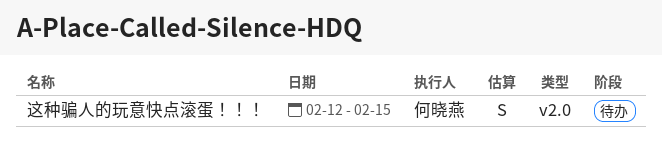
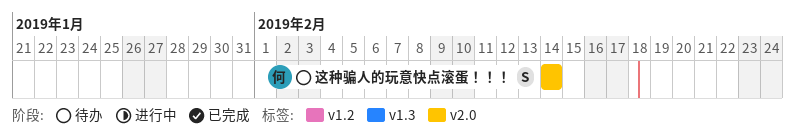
这种骗人的玩意快点滚蛋！！！, start: Feb 12 -> Feb 14
这种骗人的玩意快点滚蛋！！！, due: Feb 15 -> Feb 14

